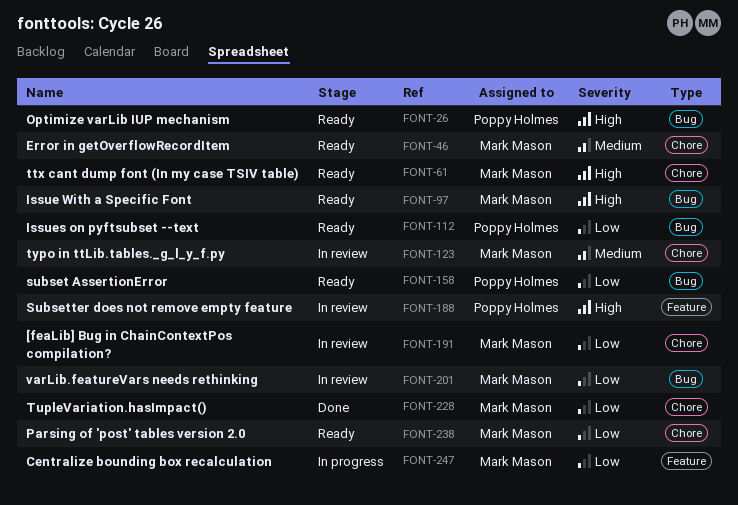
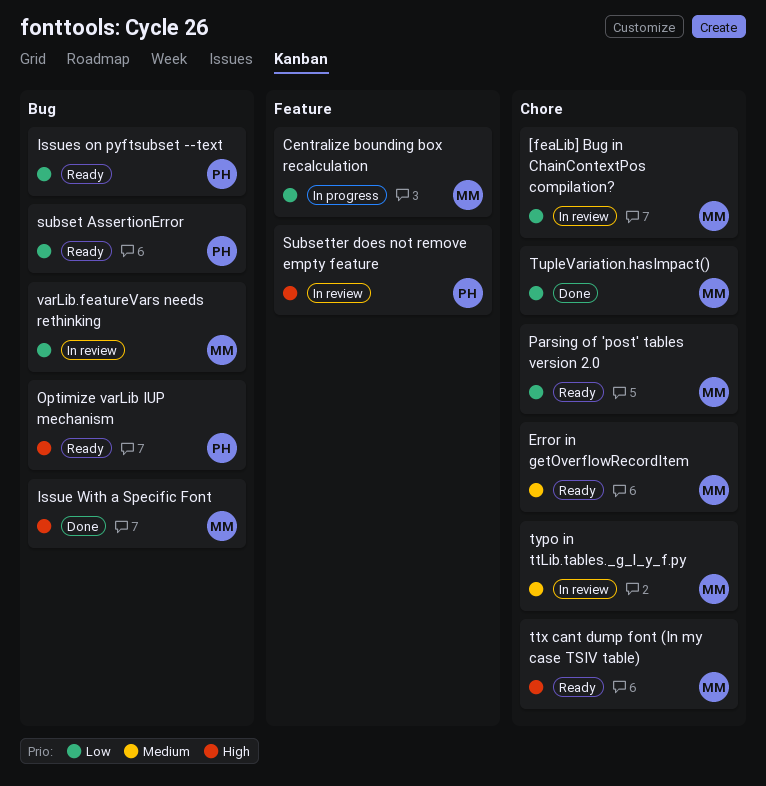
Issue With a Specific Font, status: Ready -> Done

